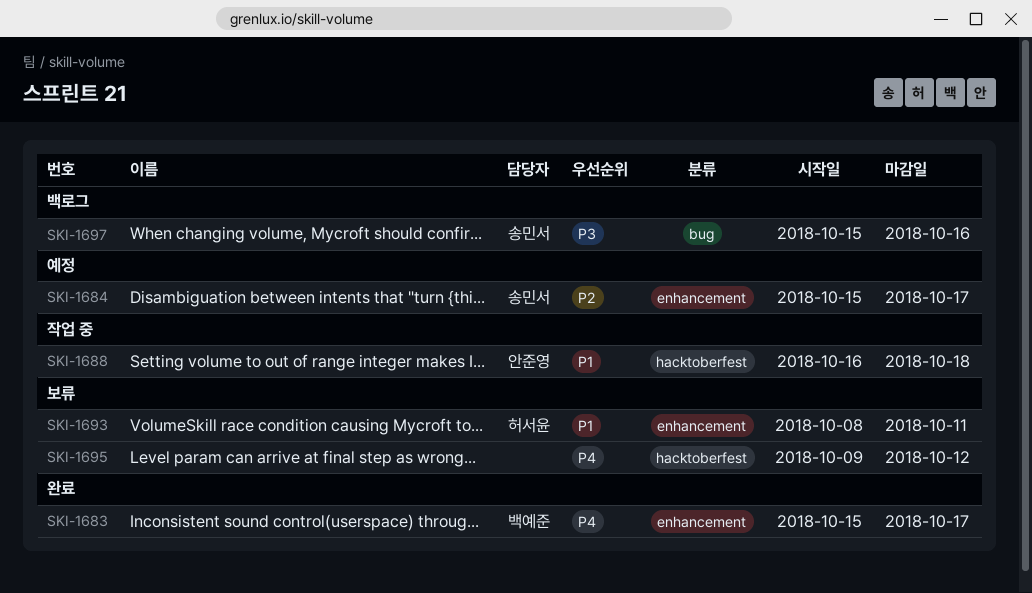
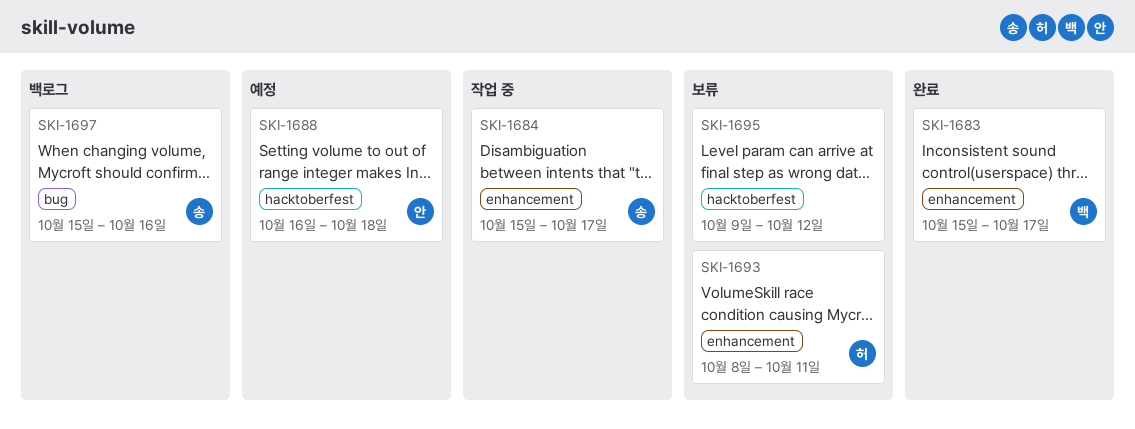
SKI-1684, status: 예정 -> 작업 중
SKI-1688, status: 작업 중 -> 예정

